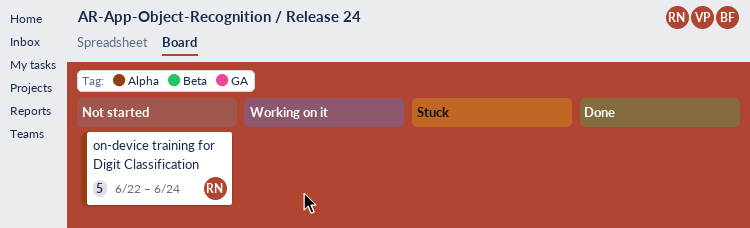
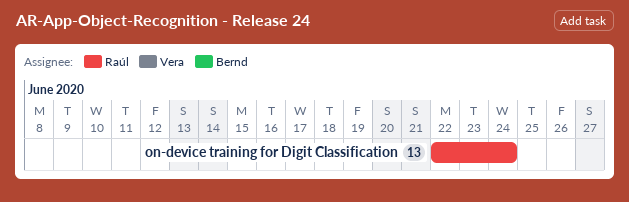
on-device training for Digit Classification, estimate: 5 -> 13

